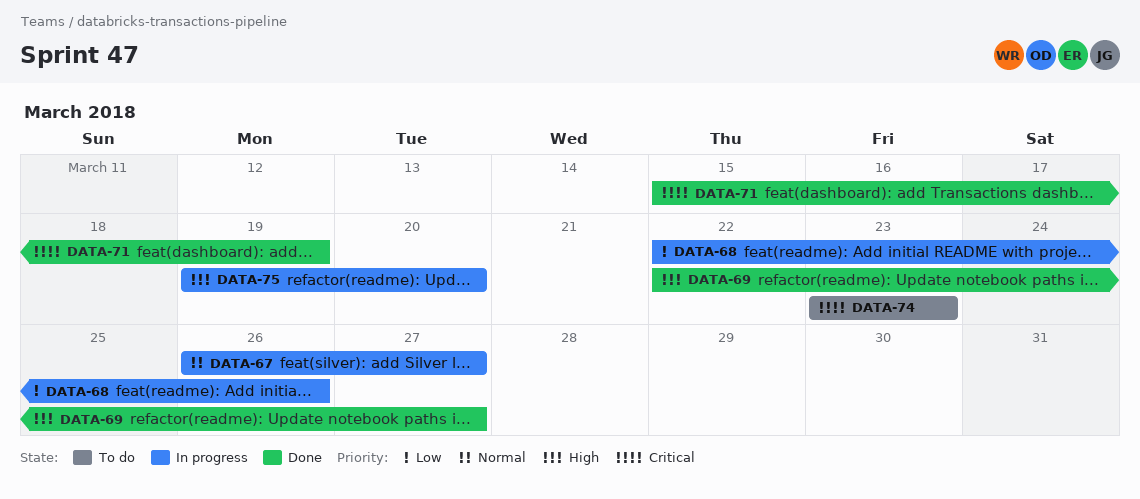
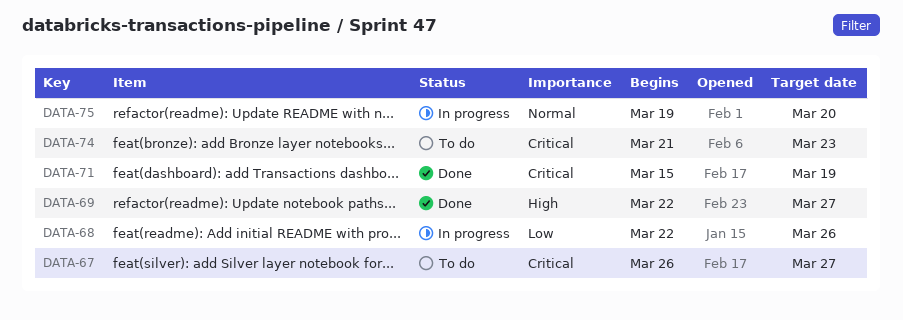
DATA-67, status: In progress -> To do
DATA-67, priority: Normal -> Critical
DATA-74, start: Mar 23 -> Mar 21
DATA-75, priority: High -> Normal

